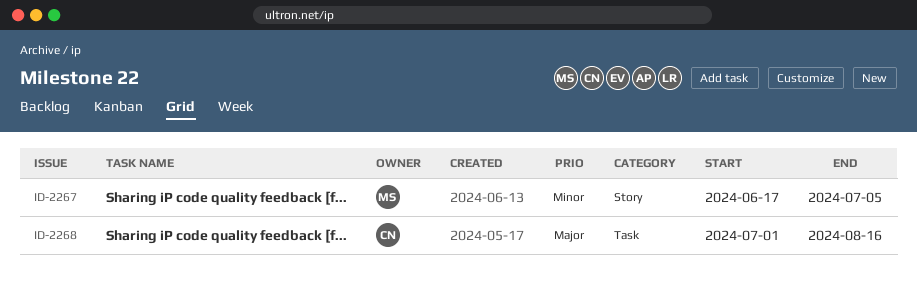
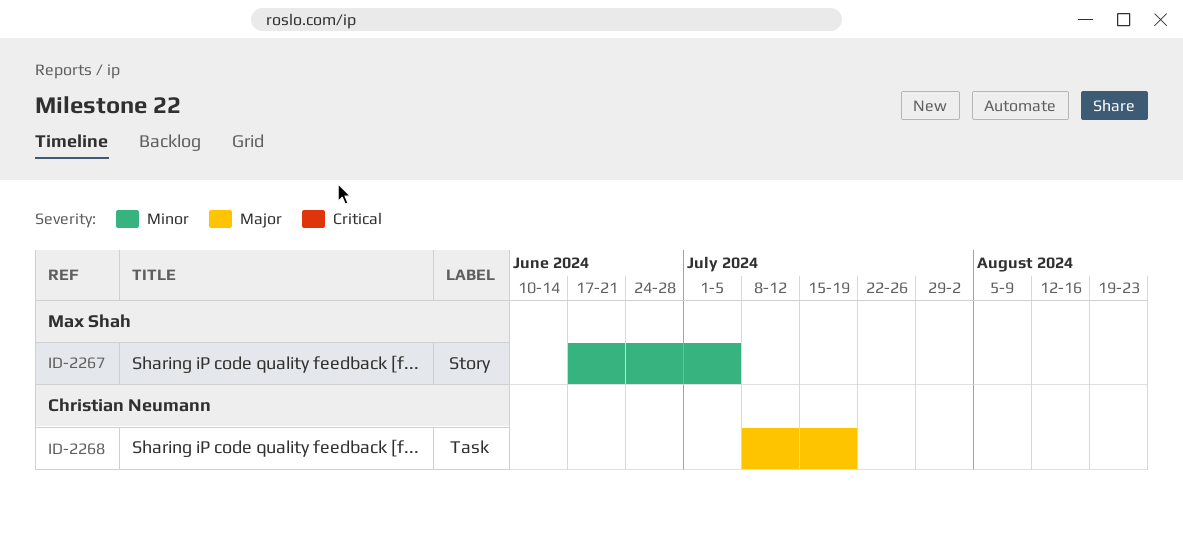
ID-2268, start: Jul 1 -> Jul 8
ID-2268, due: Aug 16 -> Jul 19

